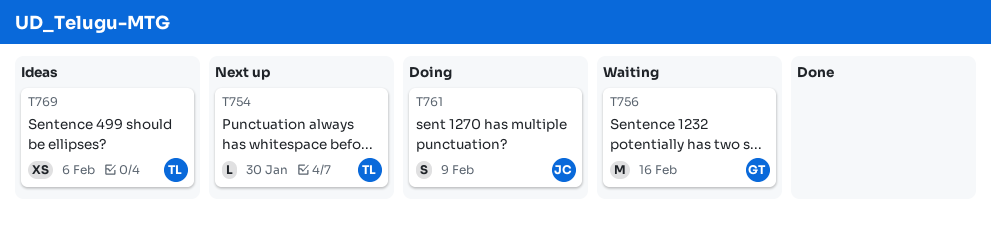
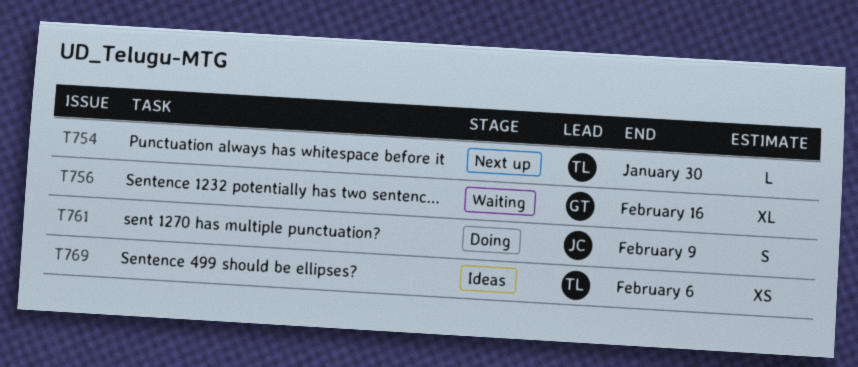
T756, estimate: M -> XL

